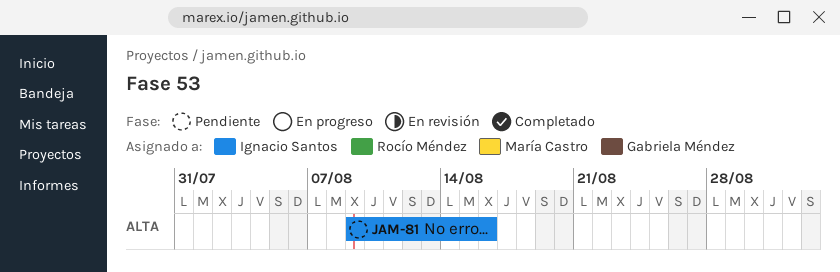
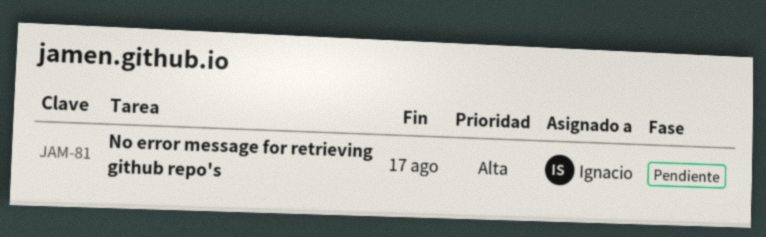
JAM-81, due: Aug 16 -> Aug 17

